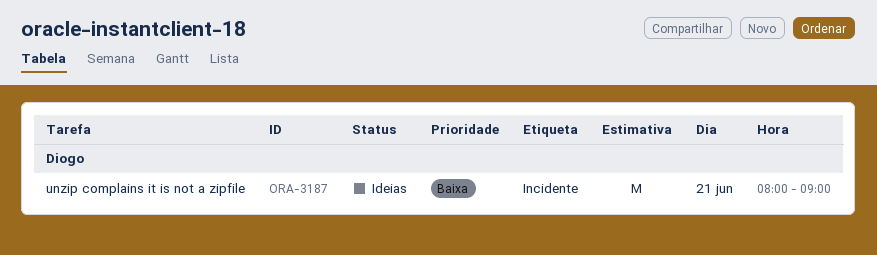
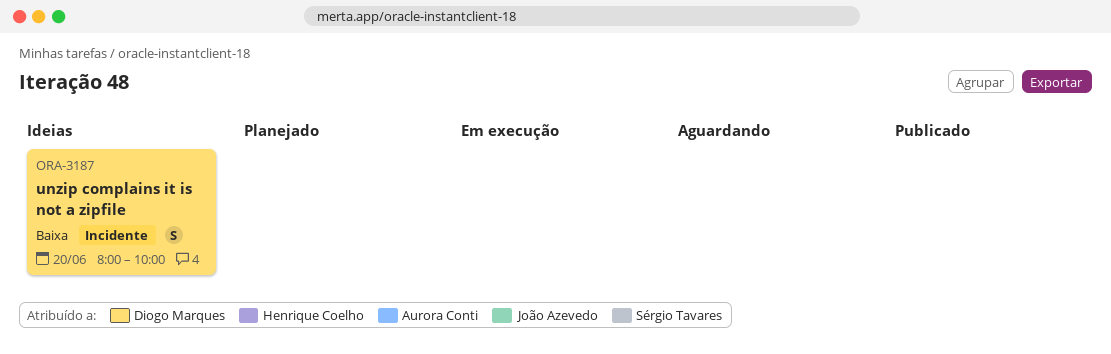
ORA-3187, estimate: M -> S
ORA-3187, day: Jun 21 -> Jun 20
ORA-3187, ends: 09:00 -> 10:00

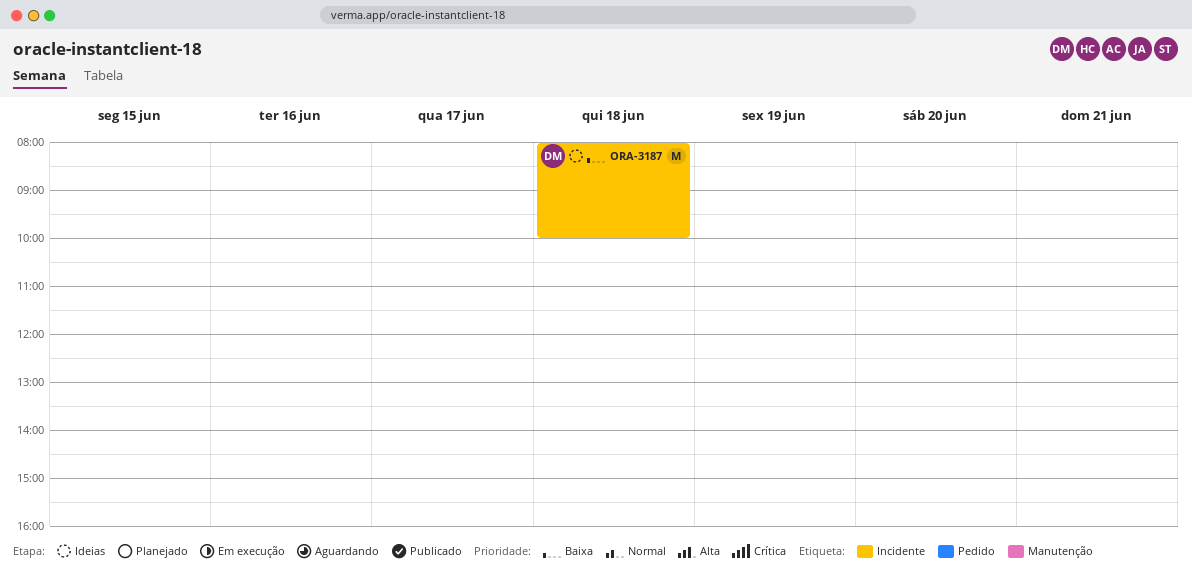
ORA-3187, estimate: S -> M
ORA-3187, day: Jun 20 -> Jun 18

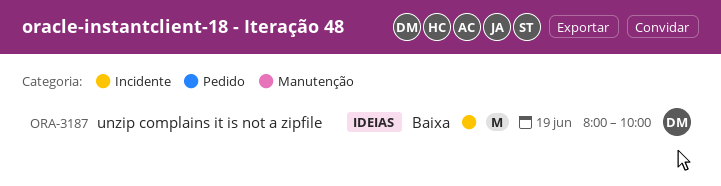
ORA-3187, day: Jun 18 -> Jun 19

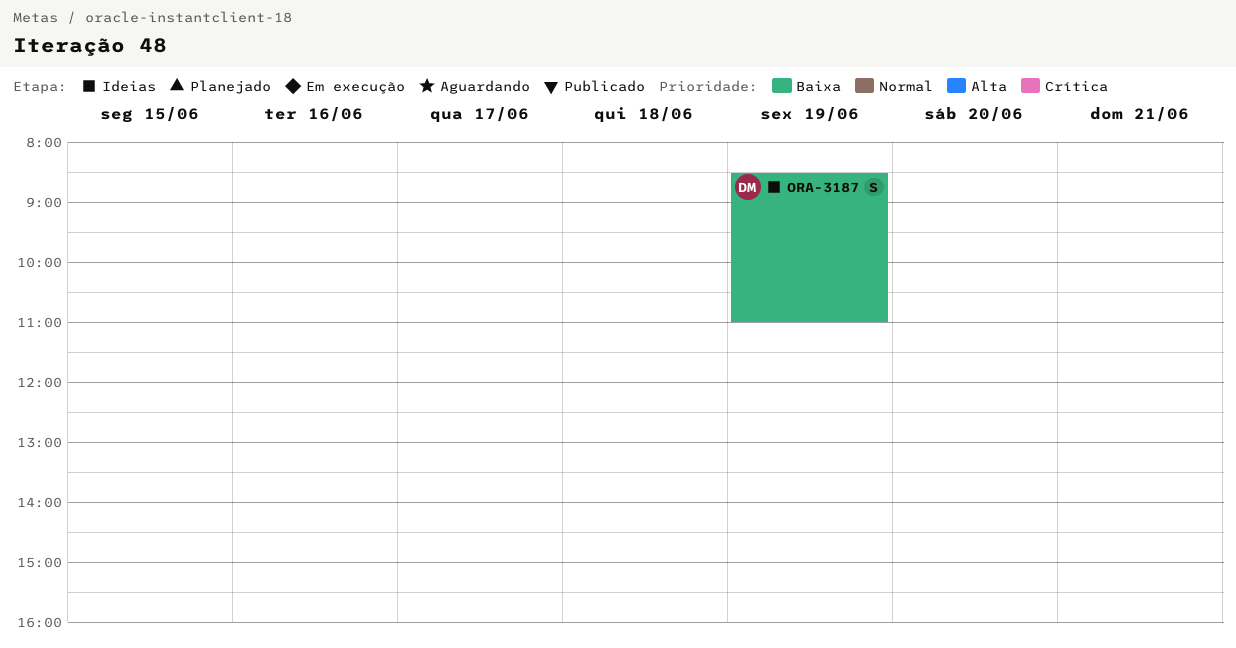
ORA-3187, estimate: M -> S
ORA-3187, begins: 08:00 -> 08:30
ORA-3187, ends: 10:00 -> 11:00

